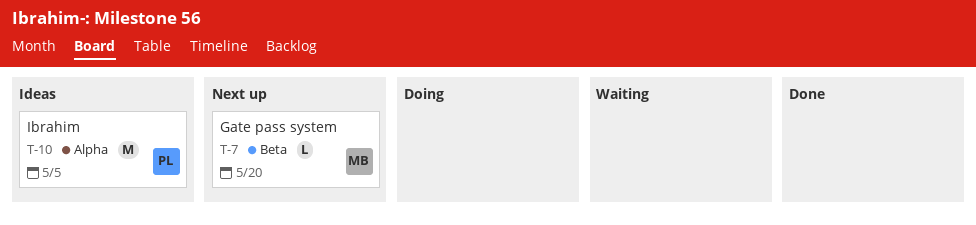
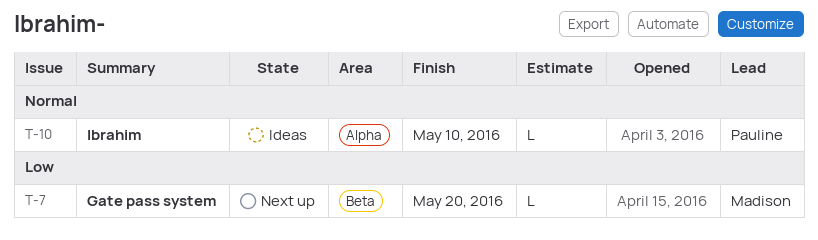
T-10, estimate: M -> L
T-10, due: May 5 -> May 10

